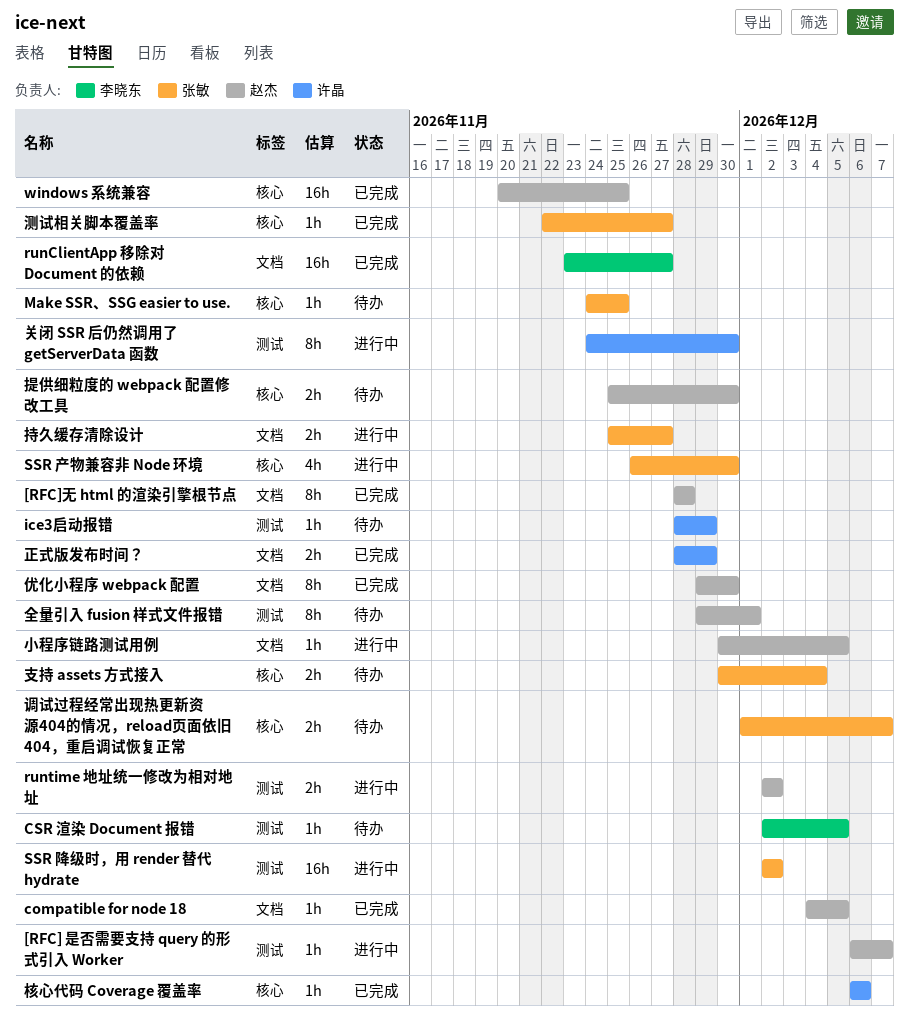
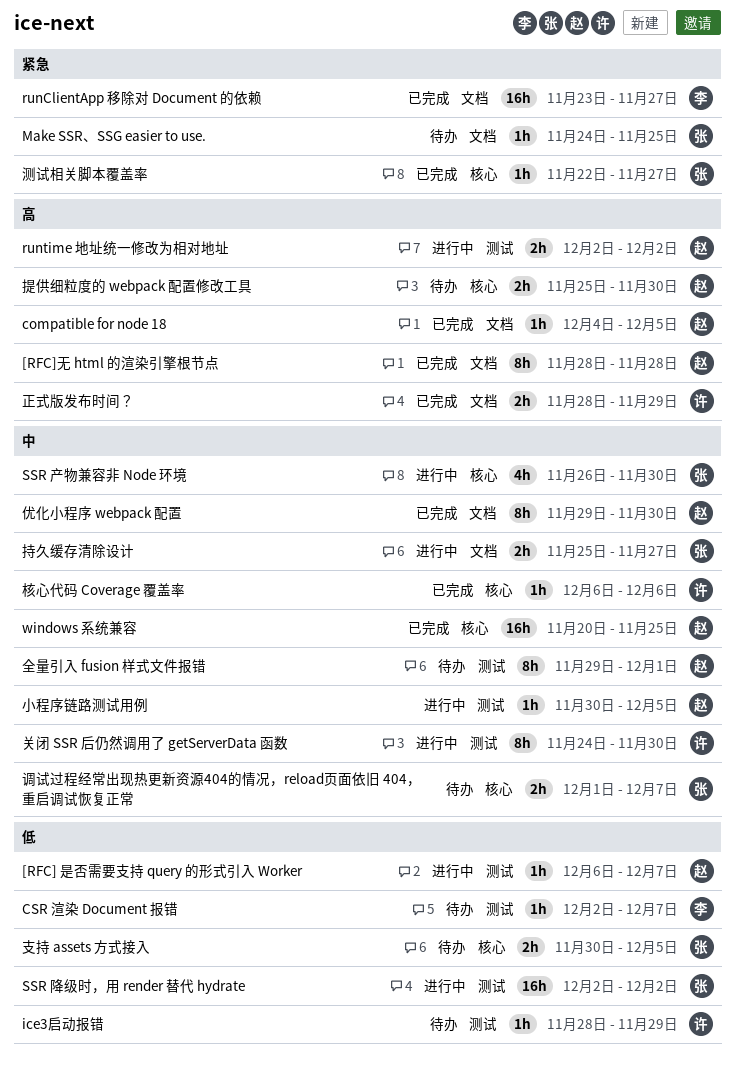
CSR 渲染 Document 报错, due: Dec 5 -> Dec 7
Make SSR、SSG easier to use., label: 核心 -> 文档
小程序链路测试用例, label: 文档 -> 测试
支持 assets 方式接入, due: Dec 4 -> Dec 5

